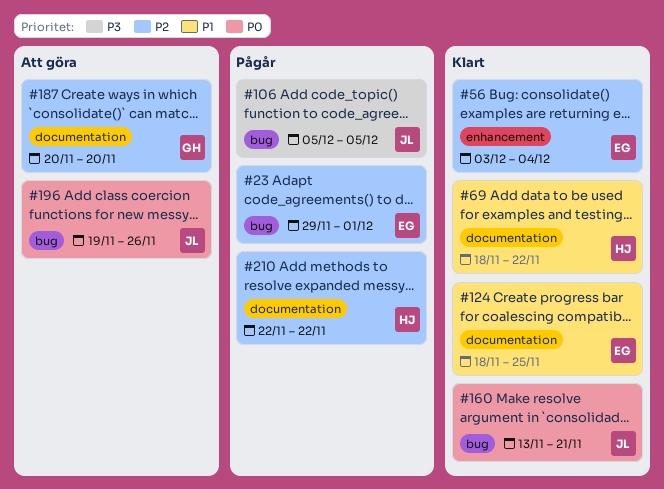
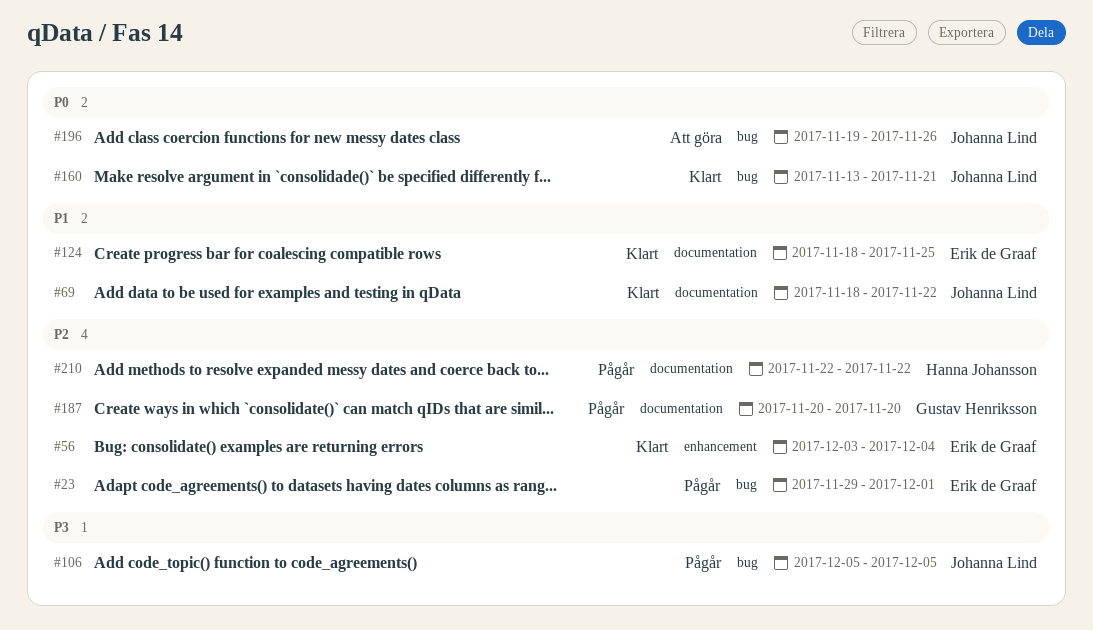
#69, owner: Hanna Johansson -> Johanna Lind
#187, status: Att göra -> Pågår

